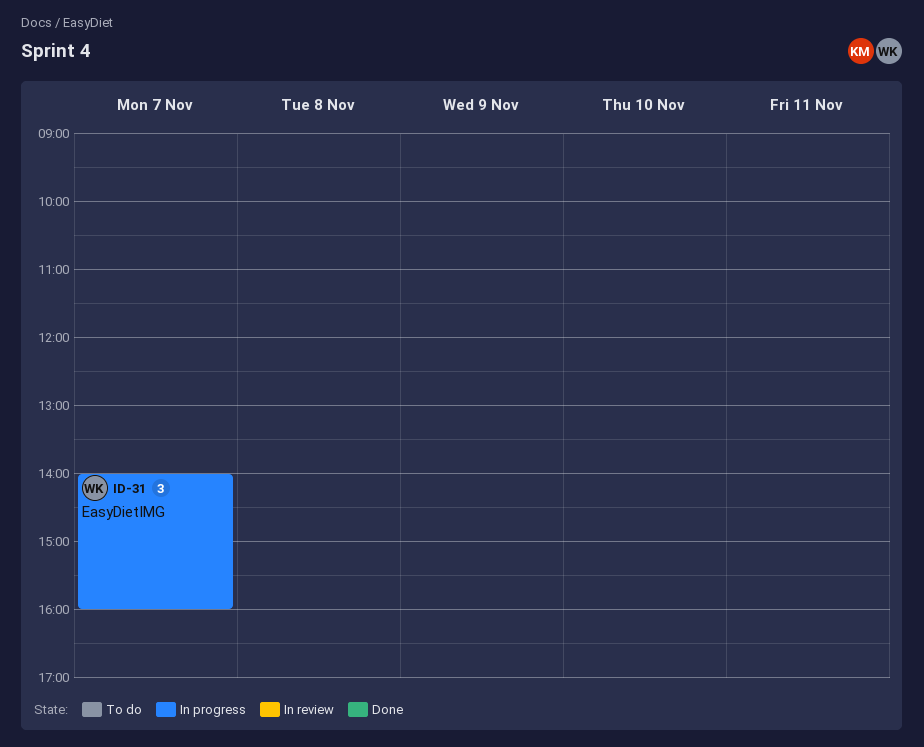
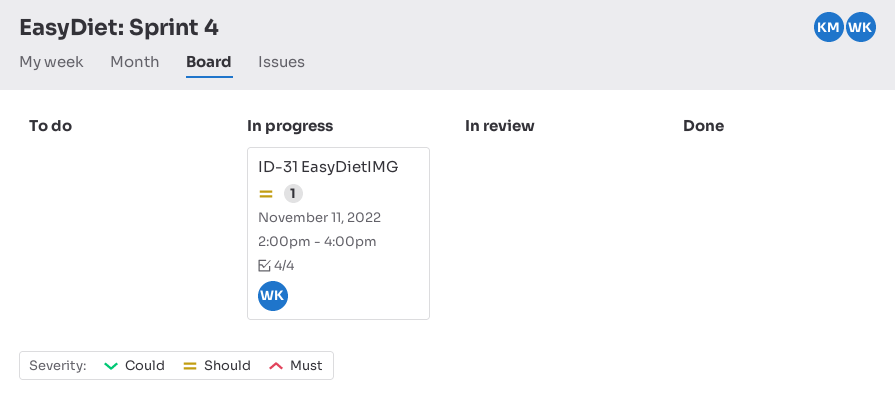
ID-31, estimate: 3 -> 1
ID-31, day: Nov 7 -> Nov 11

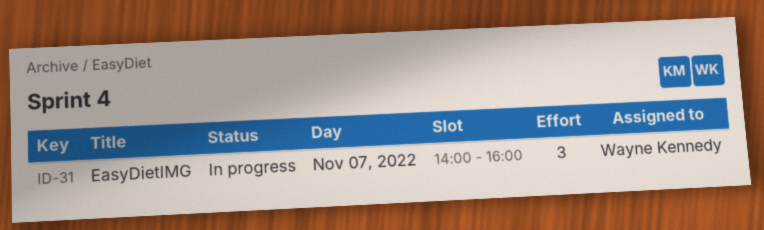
ID-31, estimate: 1 -> 3
ID-31, day: Nov 11 -> Nov 7

